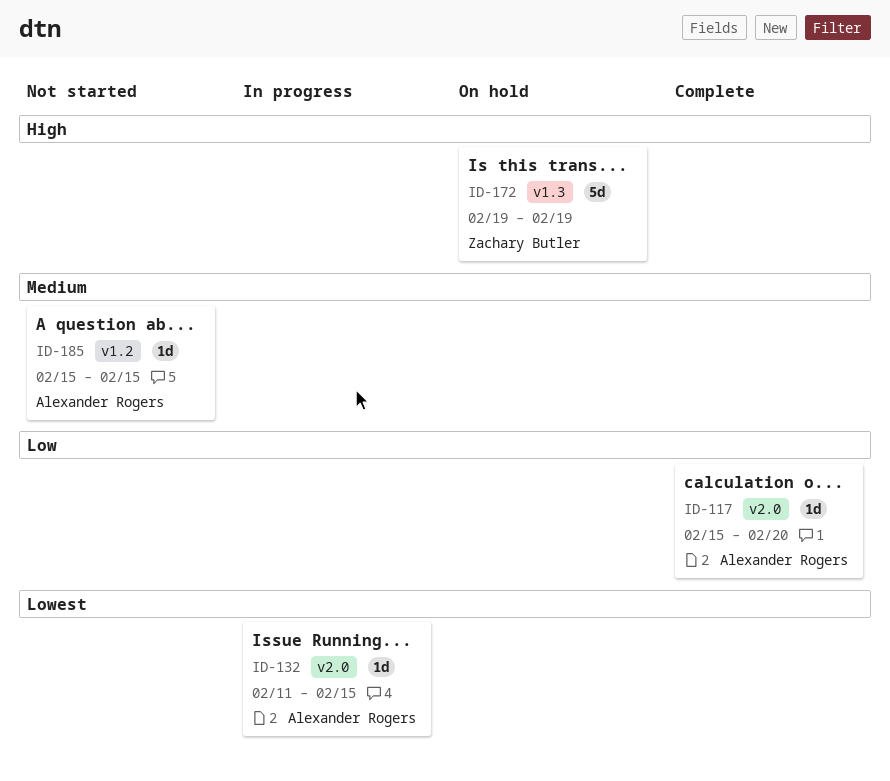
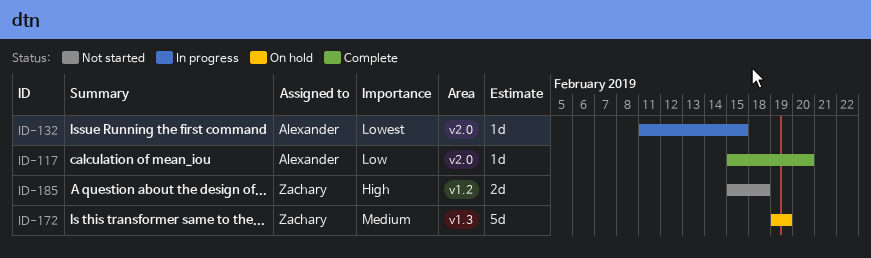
ID-172, priority: High -> Medium
ID-185, owner: Alexander Rogers -> Zachary Butler
ID-185, priority: Medium -> High
ID-185, estimate: 1d -> 2d
ID-185, due: Feb 15 -> Feb 18

